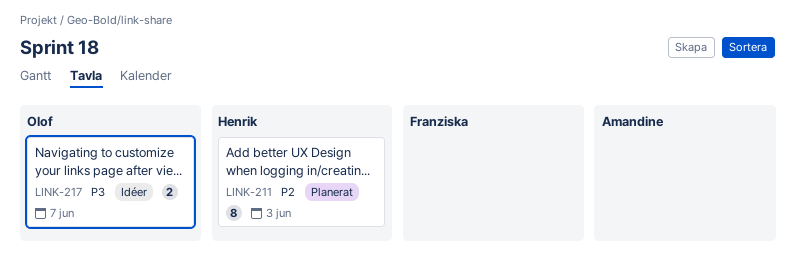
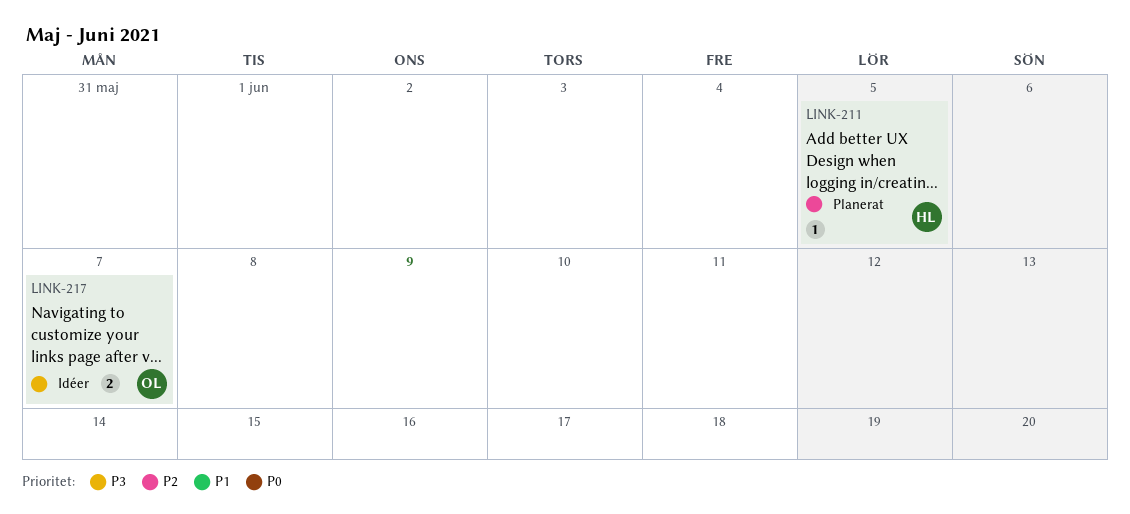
LINK-211, estimate: 8 -> 1
LINK-211, due: Jun 3 -> Jun 5

